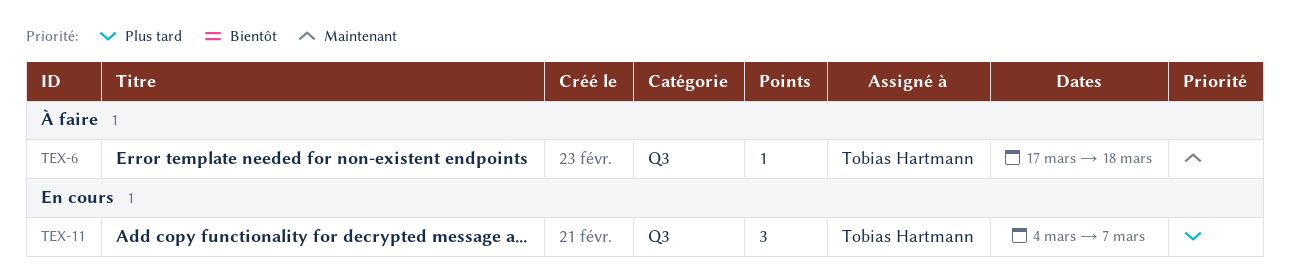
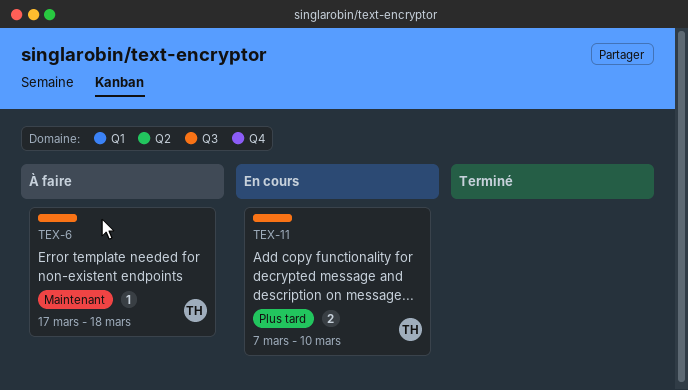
TEX-11, estimate: 3 -> 2
TEX-11, start: Mar 4 -> Mar 7
TEX-11, due: Mar 7 -> Mar 10

